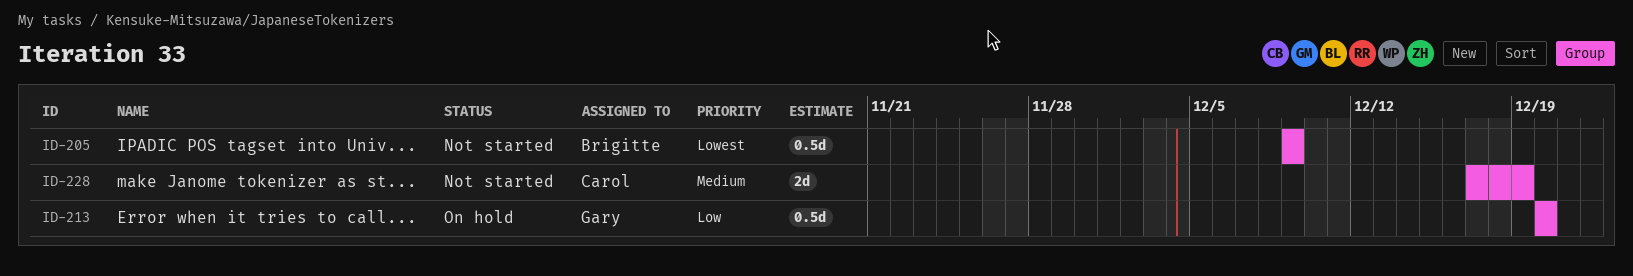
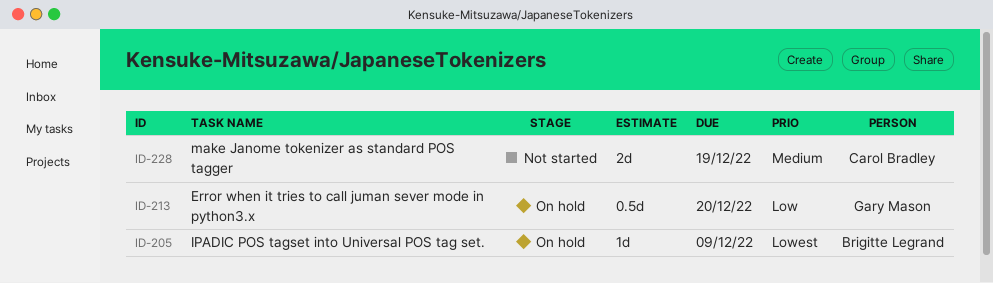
ID-205, status: Not started -> On hold
ID-205, estimate: 0.5d -> 1d

